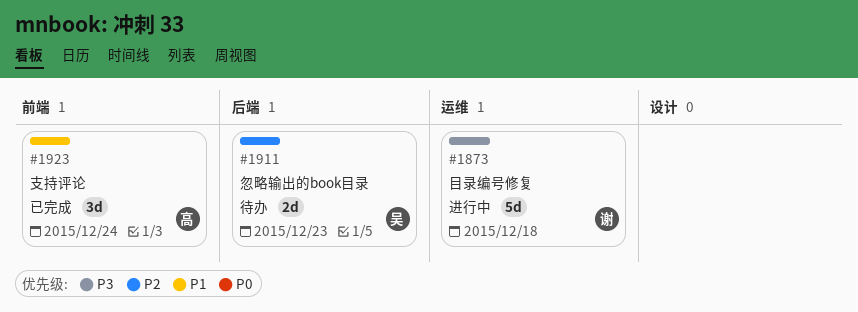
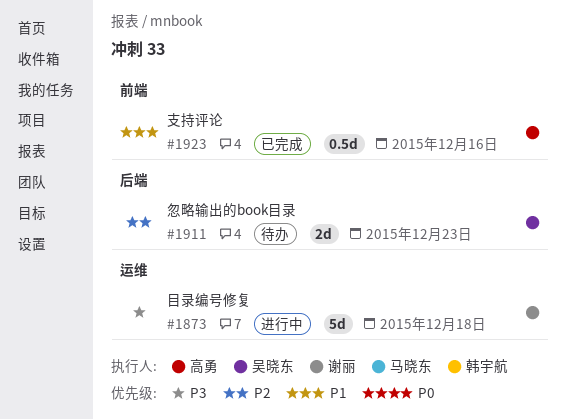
#1923, estimate: 3d -> 0.5d
#1923, due: Dec 24 -> Dec 16

